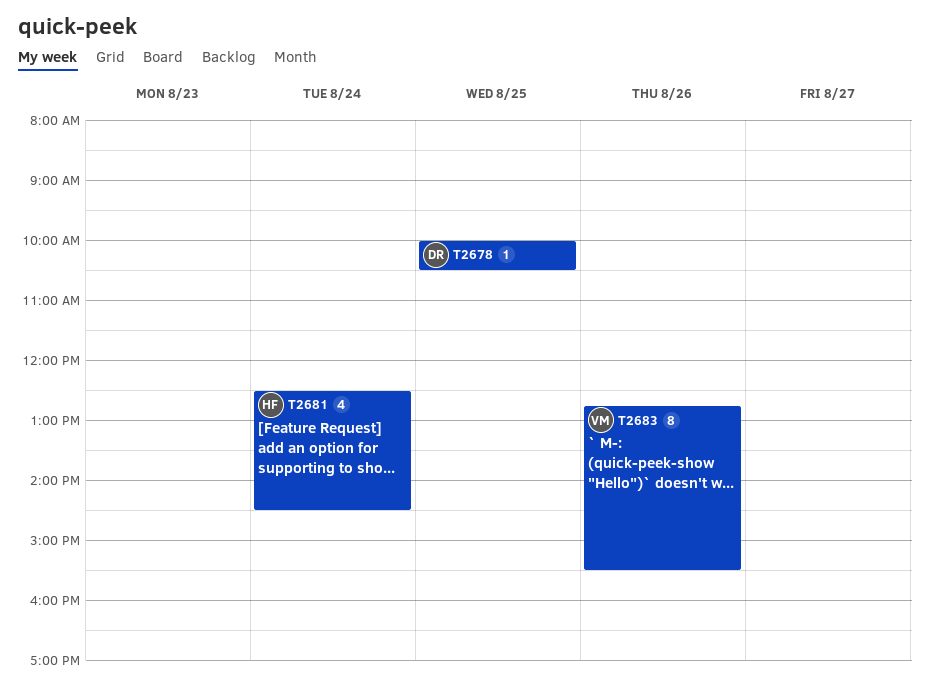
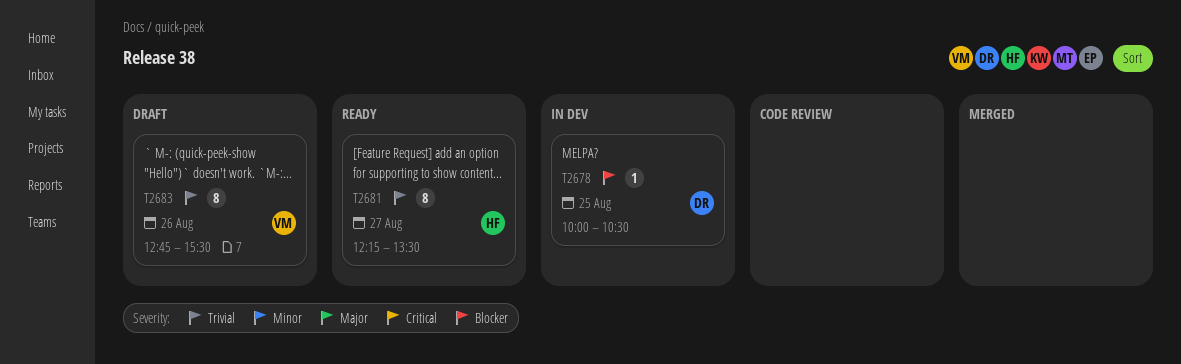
T2681, estimate: 4 -> 8
T2681, day: Aug 24 -> Aug 27
T2681, begins: 12:30 -> 12:15
T2681, ends: 14:30 -> 13:30

